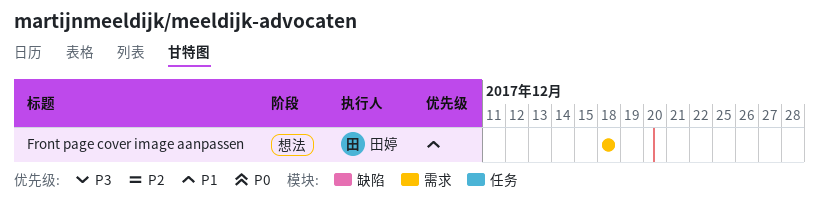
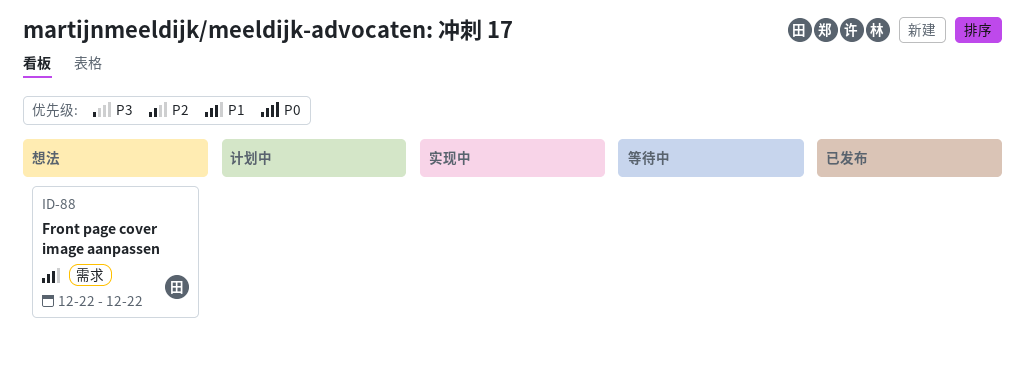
Front page cover image aanpassen, start: Dec 18 -> Dec 22
Front page cover image aanpassen, due: Dec 18 -> Dec 22

